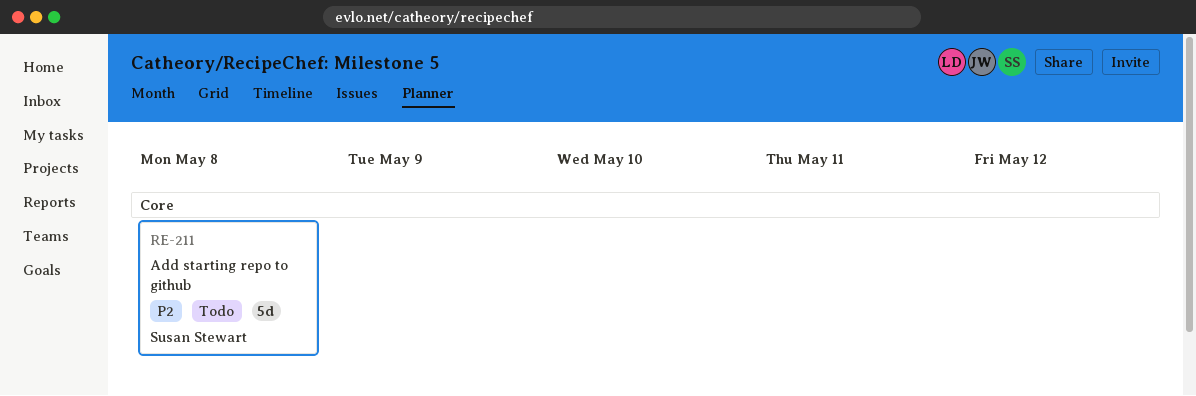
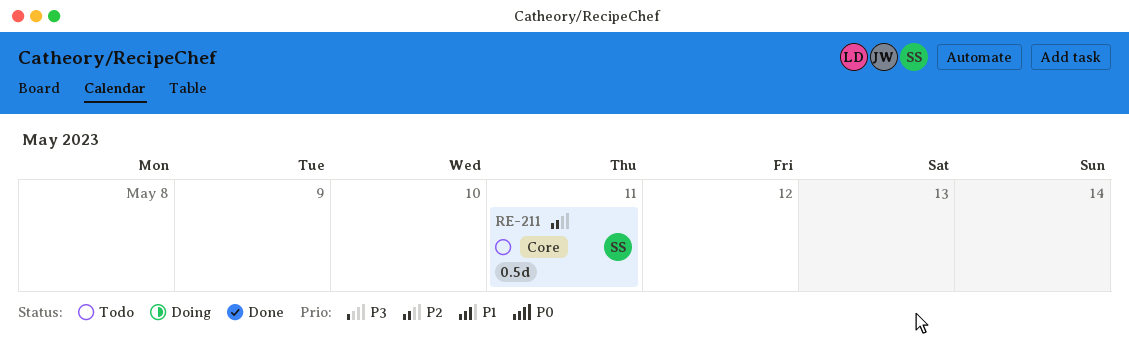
RE-211, estimate: 5d -> 0.5d
RE-211, due: May 8 -> May 11

